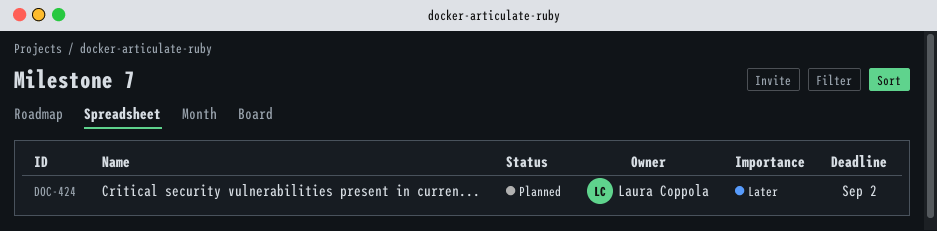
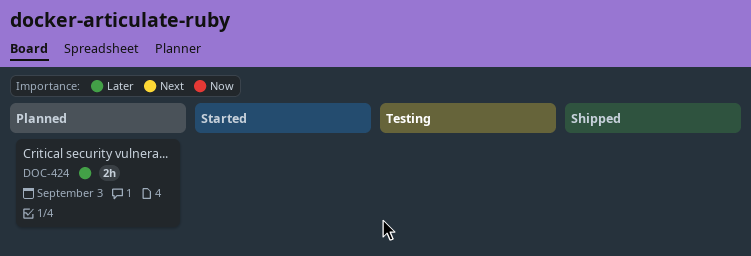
DOC-424, due: Sep 2 -> Sep 3

